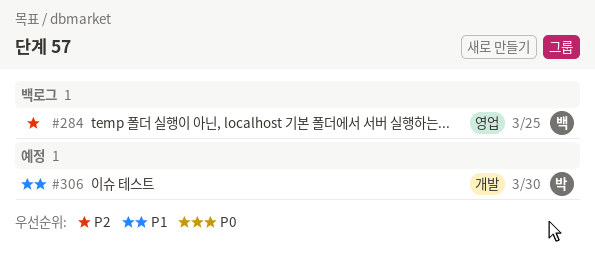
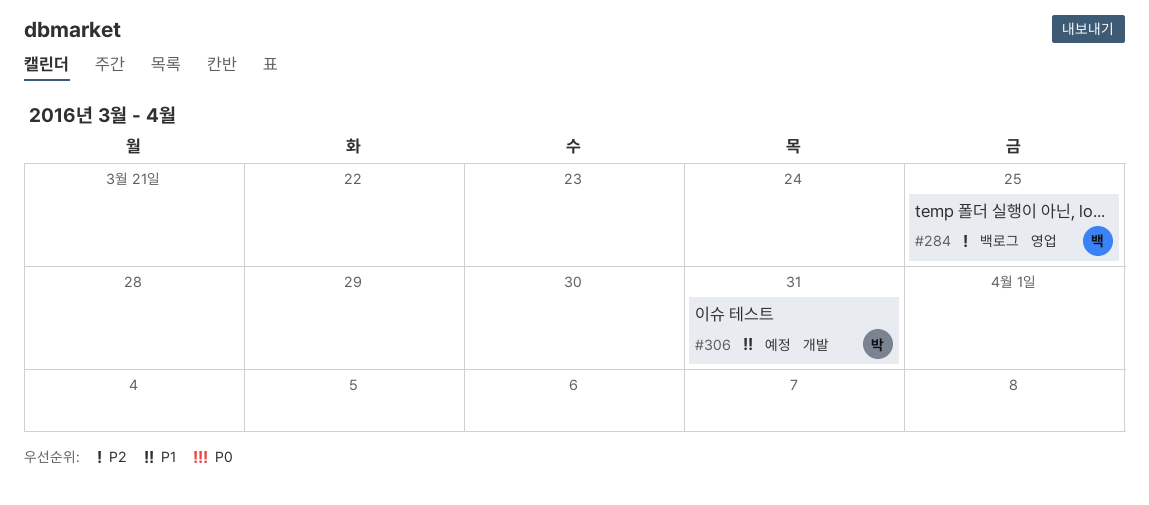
#306, due: Mar 30 -> Mar 31

